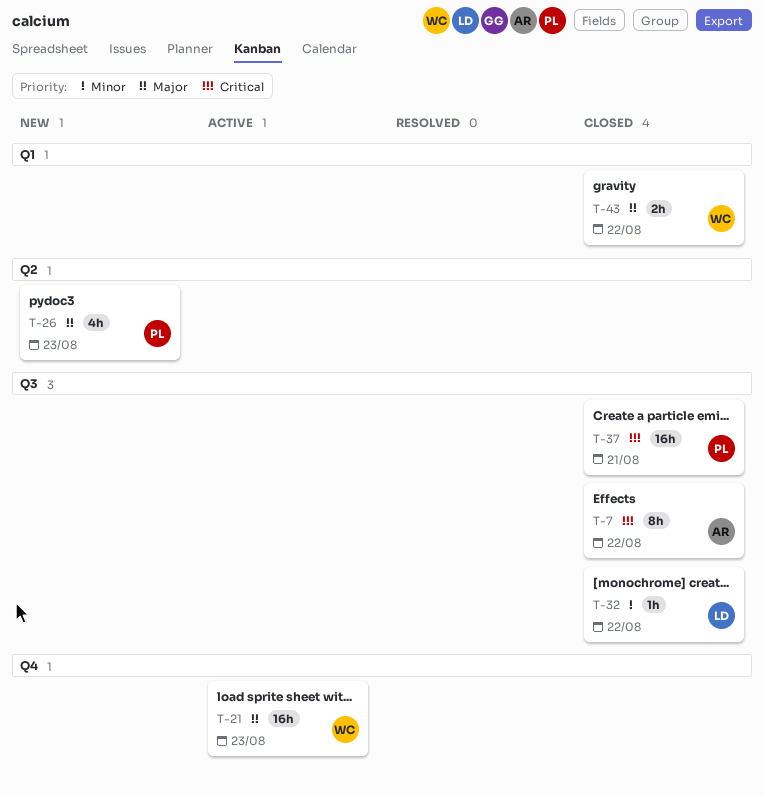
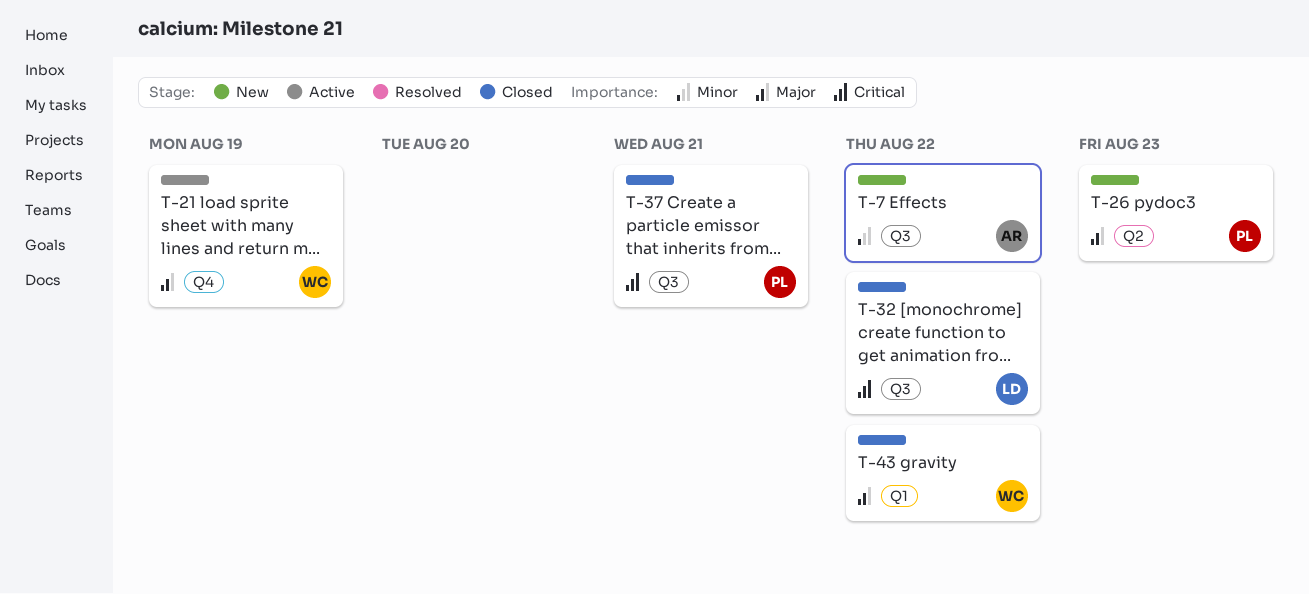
T-7, status: Closed -> New
T-7, priority: Critical -> Minor
T-21, due: Aug 23 -> Aug 19
T-32, priority: Minor -> Critical

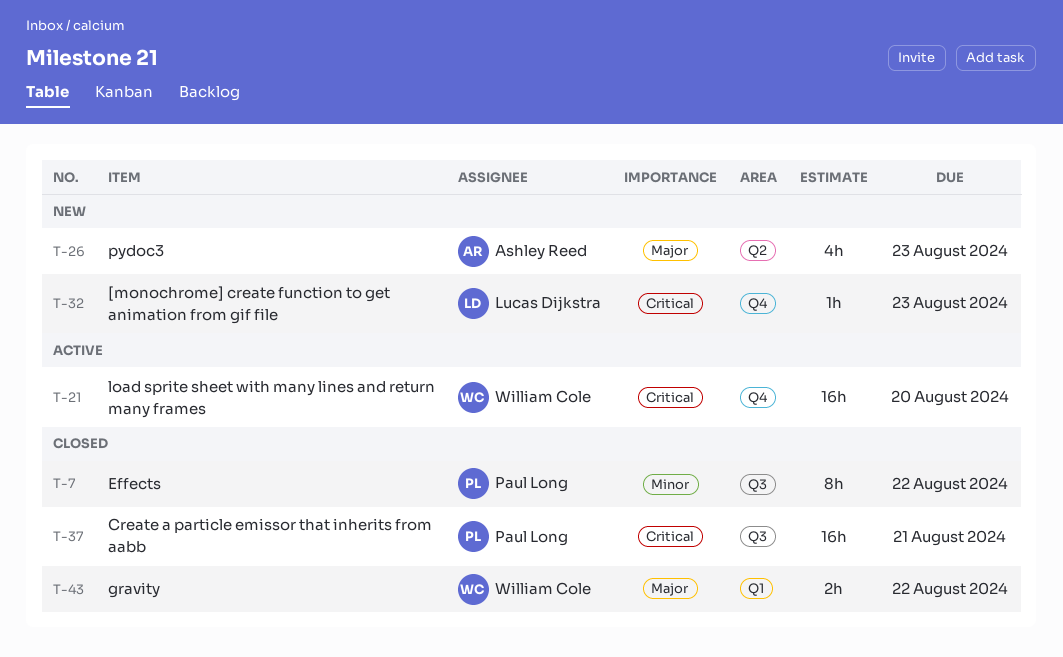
T-7, status: New -> Closed
T-7, owner: Ashley Reed -> Paul Long
T-21, priority: Major -> Critical
T-21, due: Aug 19 -> Aug 20
T-26, owner: Paul Long -> Ashley Reed
T-32, status: Closed -> New
T-32, label: Q3 -> Q4
T-32, due: Aug 22 -> Aug 23

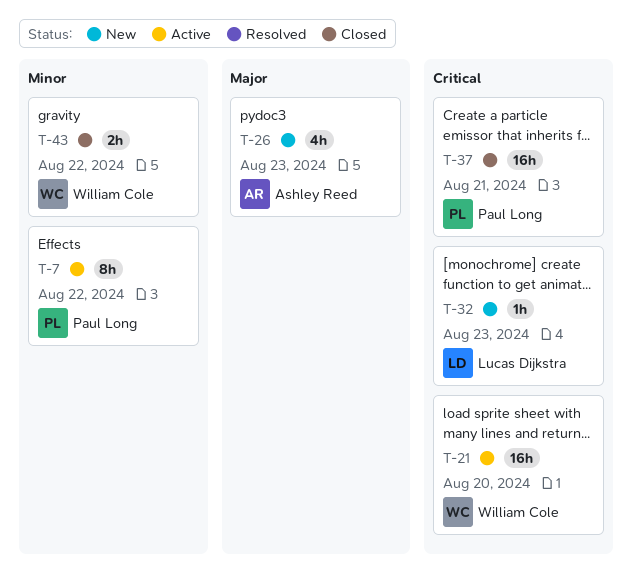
T-7, status: Closed -> Active
T-43, priority: Major -> Minor

